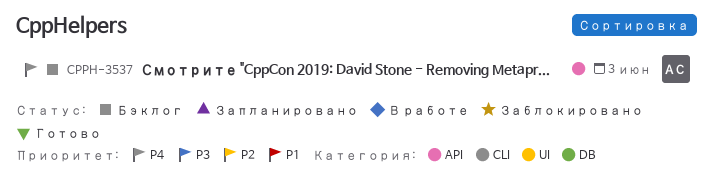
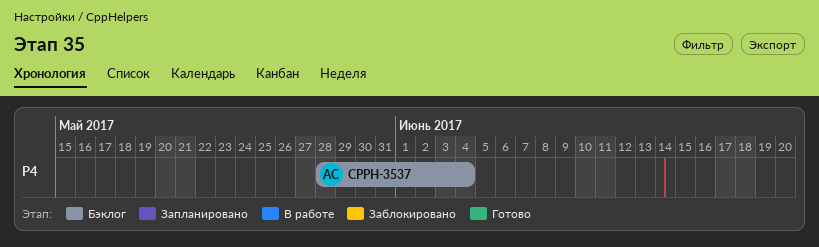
CPPH-3537, due: Jun 3 -> Jun 4

